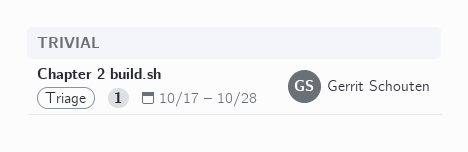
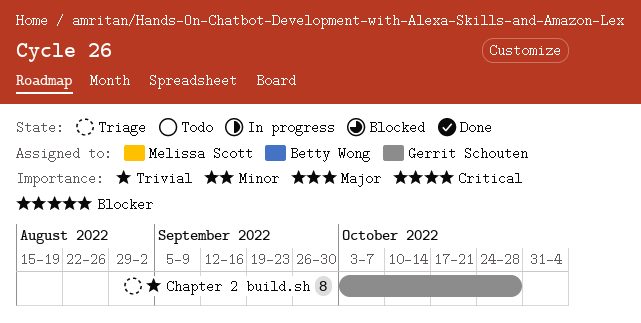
Chapter 2 build.sh, estimate: 1 -> 8
Chapter 2 build.sh, start: Oct 17 -> Oct 3

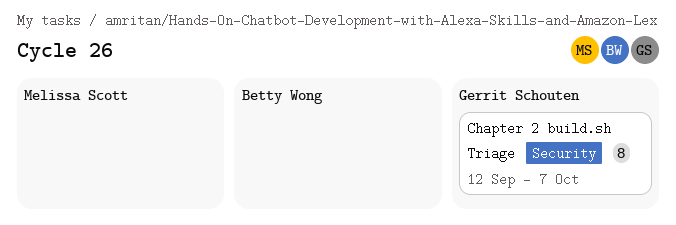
Chapter 2 build.sh, start: Oct 3 -> Sep 12
Chapter 2 build.sh, due: Oct 28 -> Oct 7

